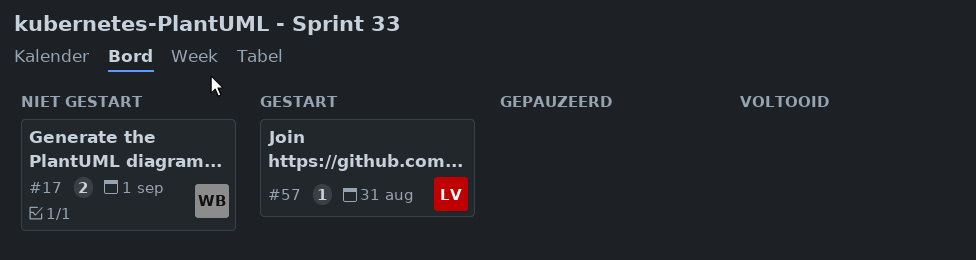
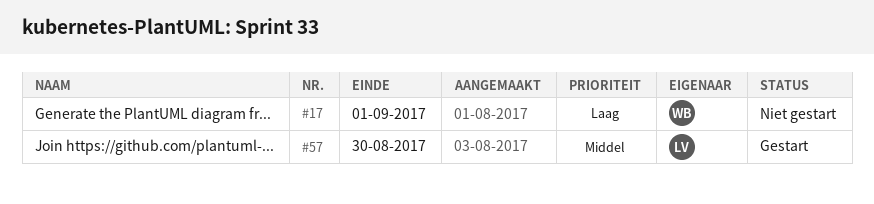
#57, due: Aug 31 -> Aug 30

